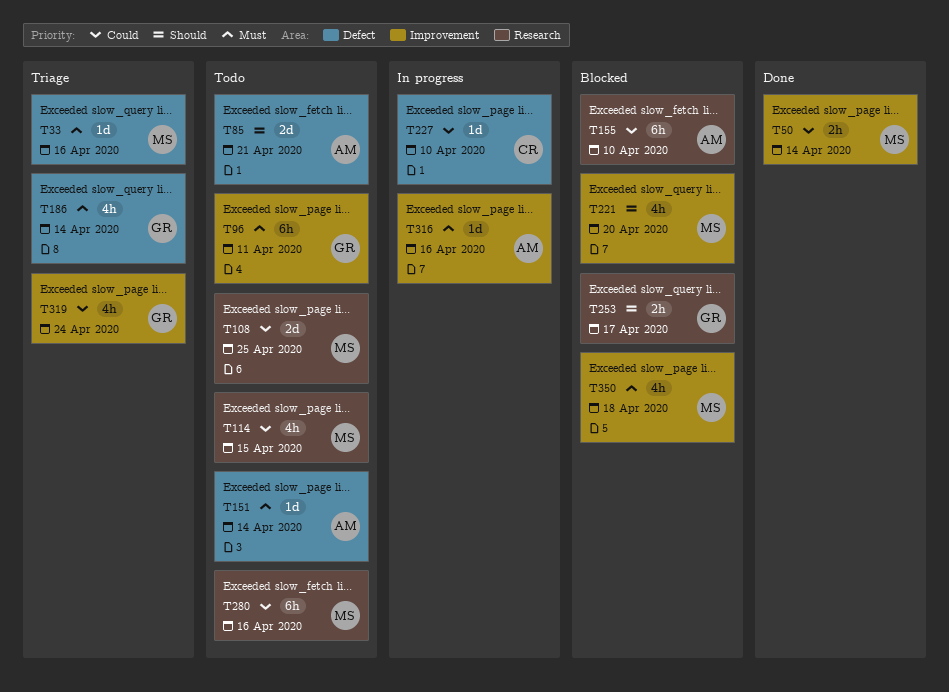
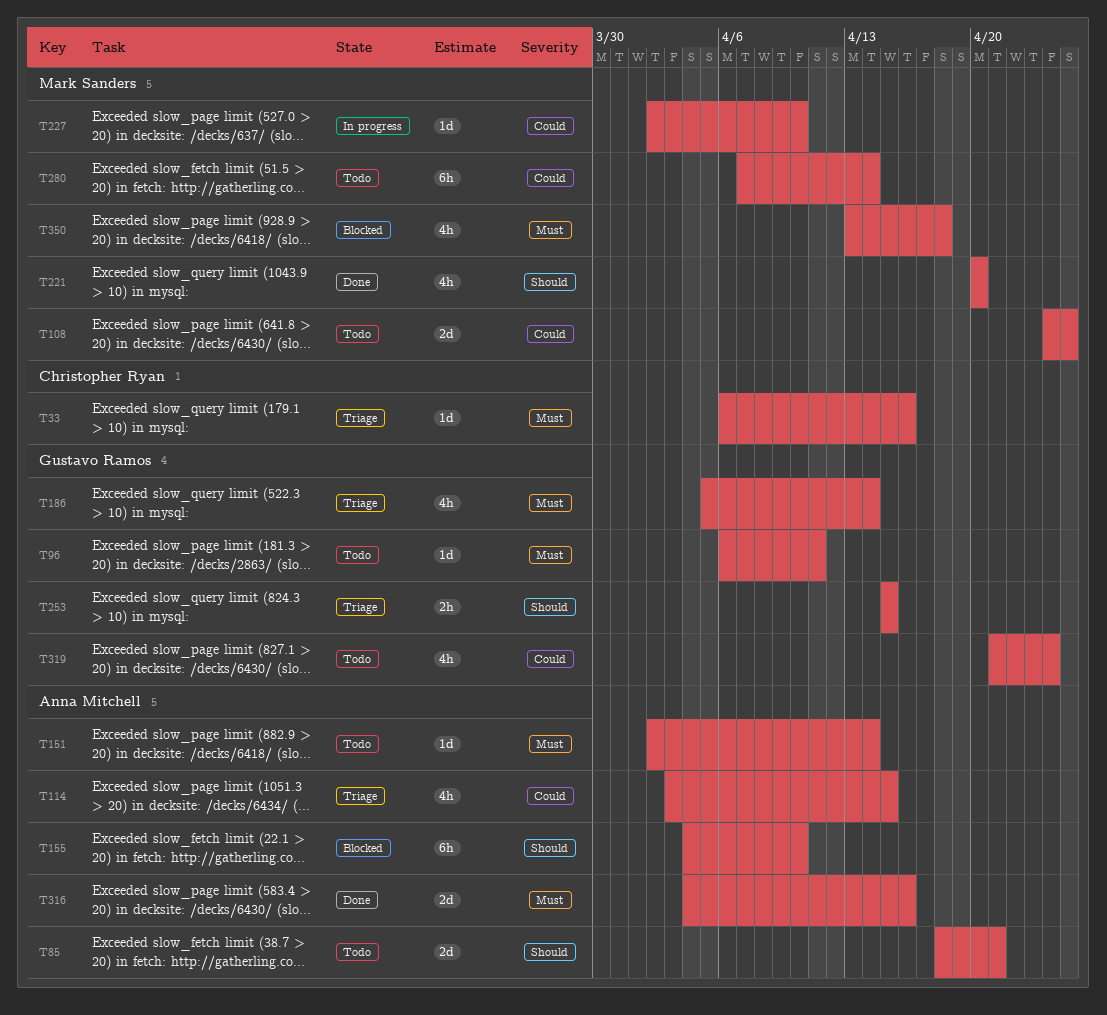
T33, owner: Mark Sanders -> Christopher Ryan
T50: present -> none
T96, estimate: 6h -> 1d
T114, status: Todo -> Triage
T114, owner: Mark Sanders -> Anna Mitchell
T155, priority: Could -> Should
T221, status: Blocked -> Done
T227, owner: Christopher Ryan -> Mark Sanders
T253, status: Blocked -> Triage
T253, due: Apr 17 -> Apr 15
T280, due: Apr 16 -> Apr 14
T316, status: In progress -> Done
T316, estimate: 1d -> 2d
T319, status: Triage -> Todo

